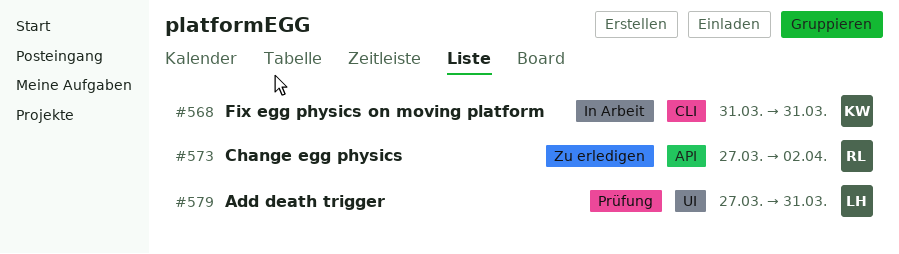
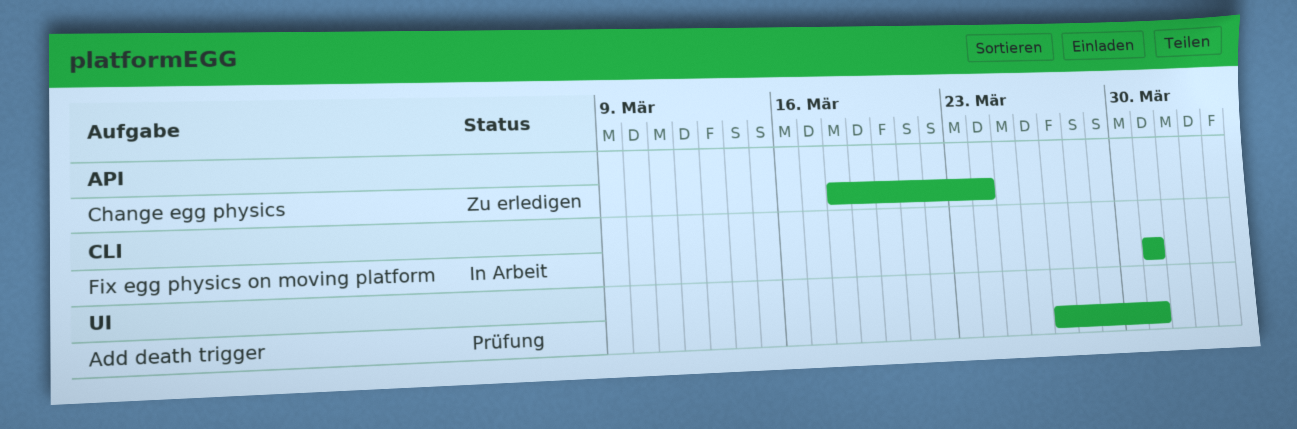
Change egg physics, start: Mar 27 -> Mar 18
Change egg physics, due: Apr 2 -> Mar 24

